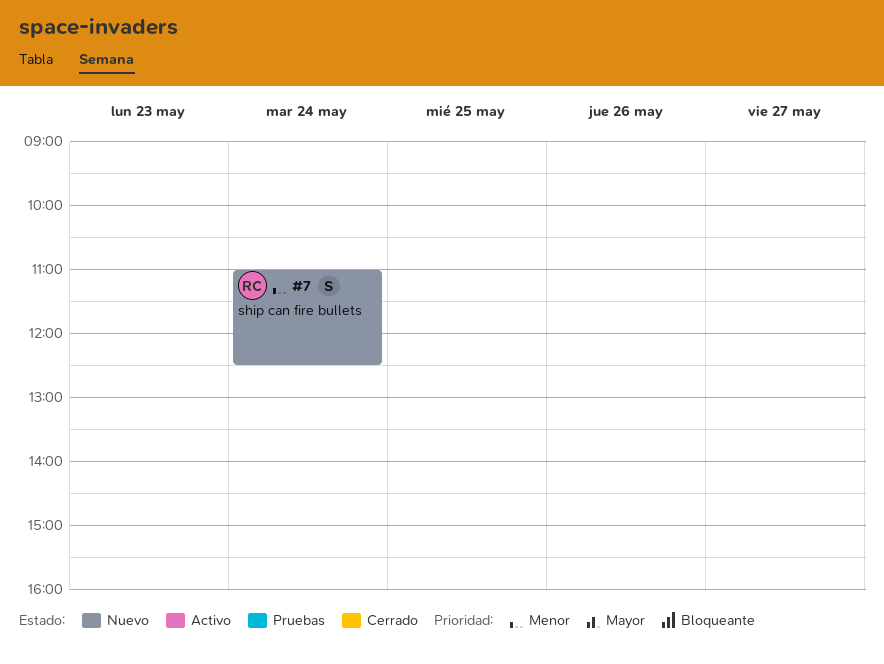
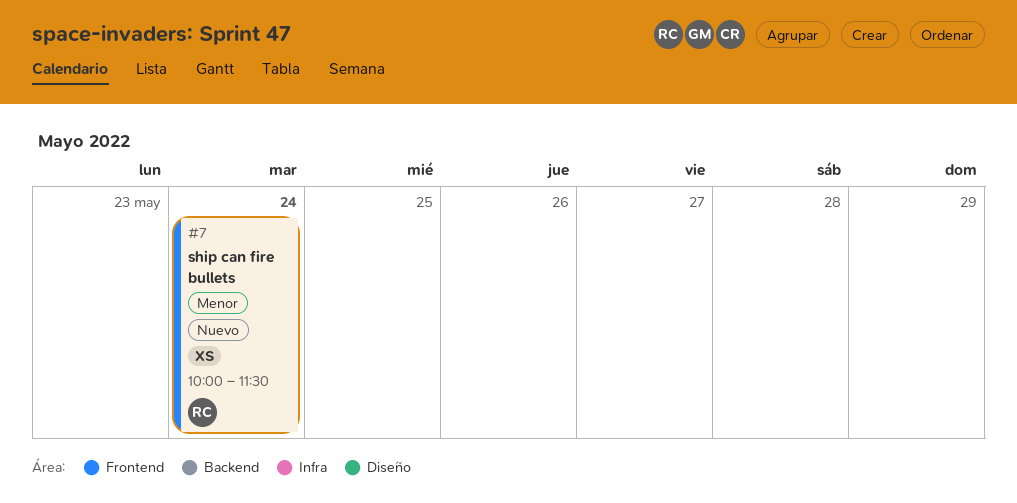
#7, estimate: S -> XS
#7, begins: 11:00 -> 10:00
#7, ends: 12:30 -> 11:30

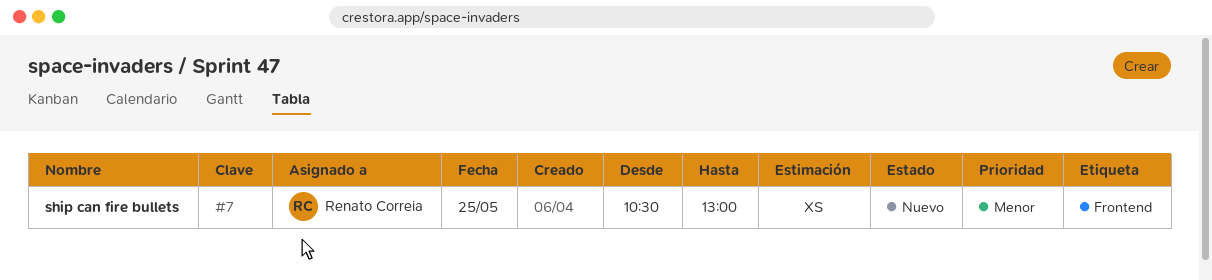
#7, day: May 24 -> May 25
#7, begins: 10:00 -> 10:30
#7, ends: 11:30 -> 13:00

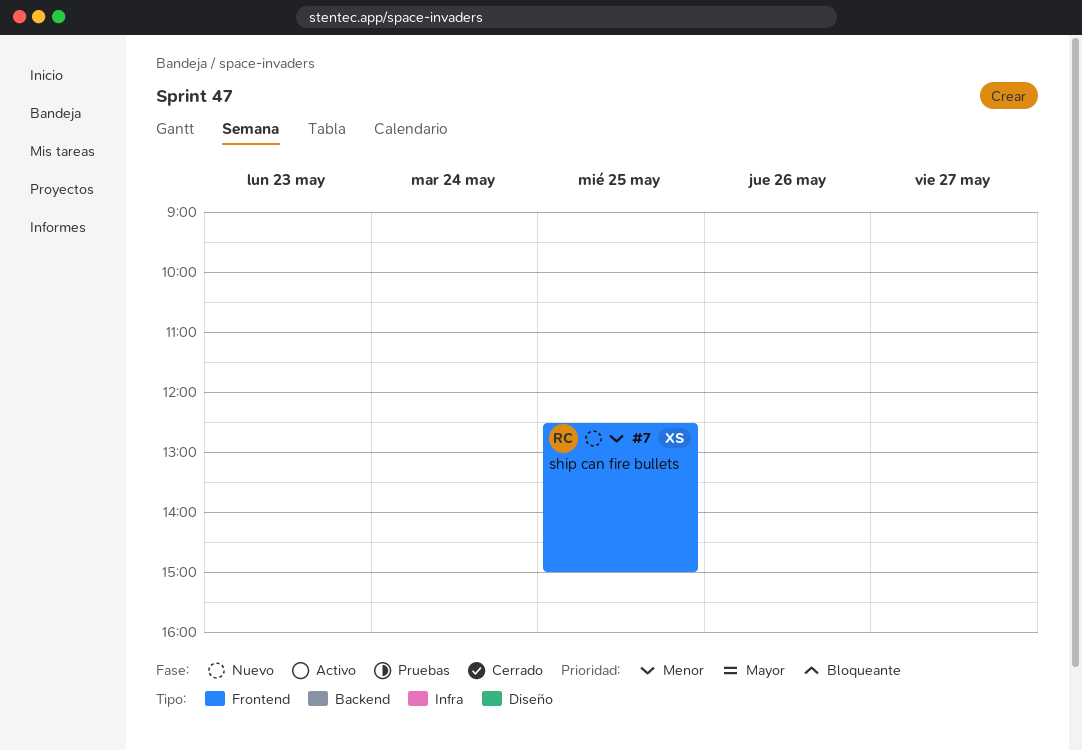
#7, begins: 10:30 -> 12:30
#7, ends: 13:00 -> 15:00

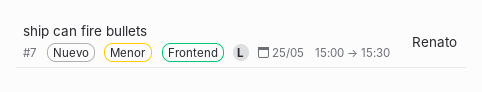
#7, estimate: XS -> L
#7, begins: 12:30 -> 15:00
#7, ends: 15:00 -> 15:30

